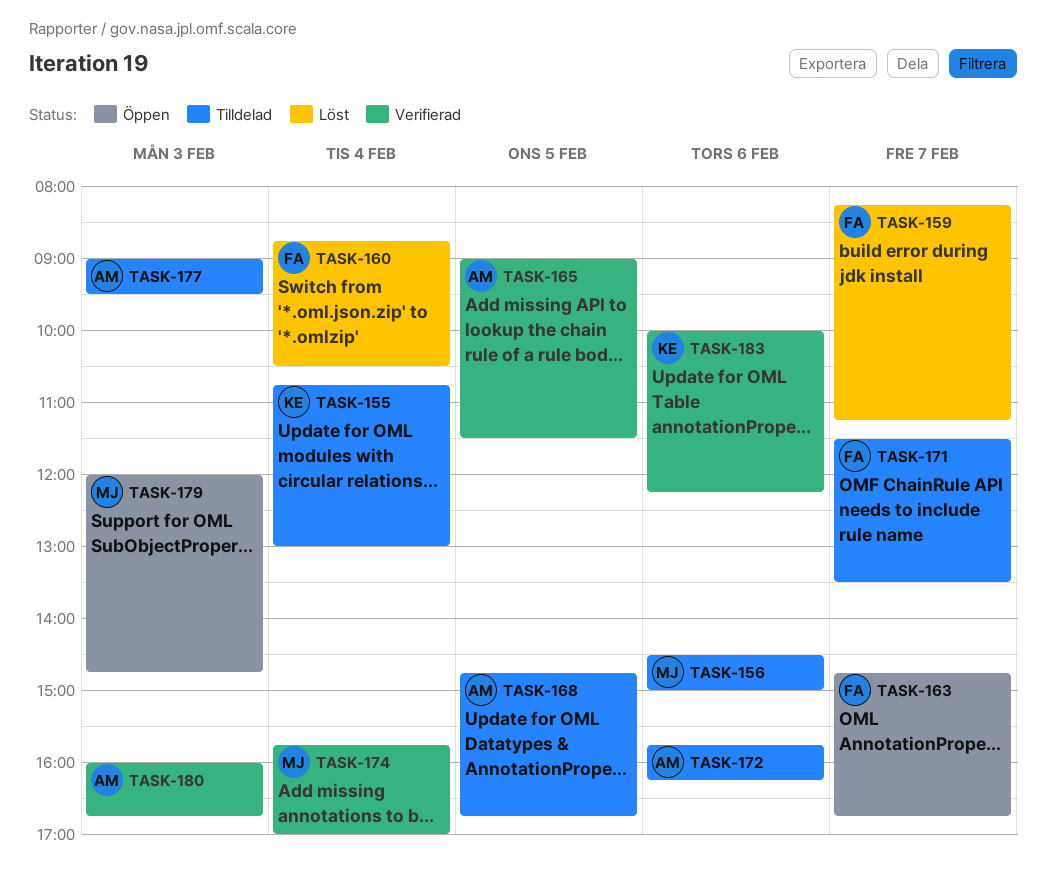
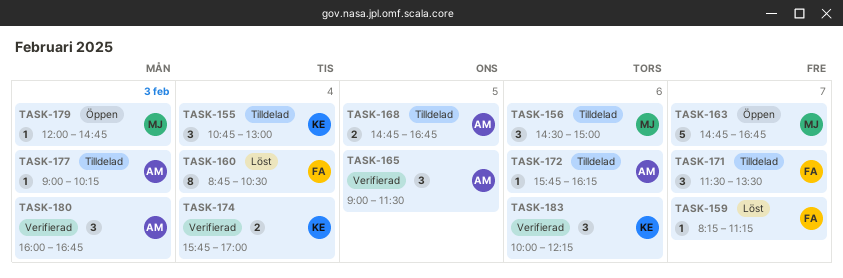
TASK-163, owner: FA -> MJ
TASK-174, owner: MJ -> KE
TASK-177, ends: 09:30 -> 10:15

